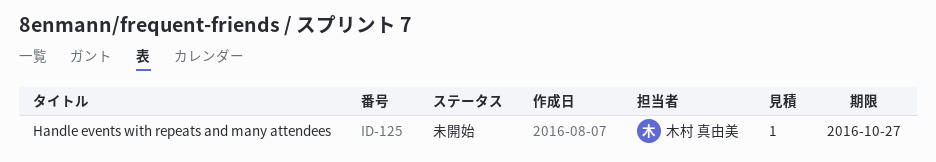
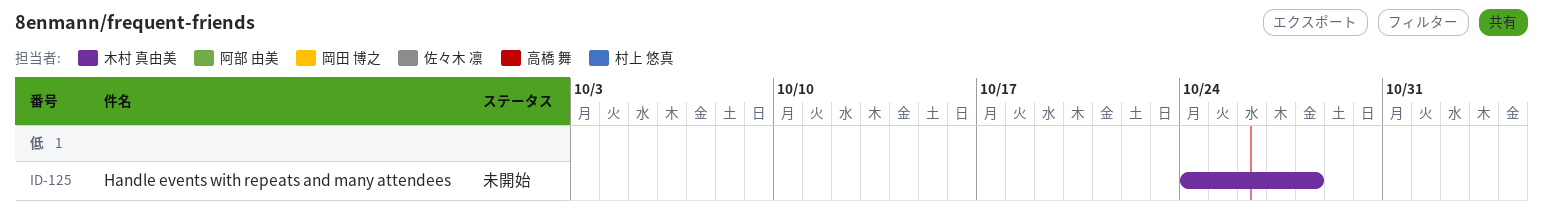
ID-125, due: Oct 27 -> Oct 28

